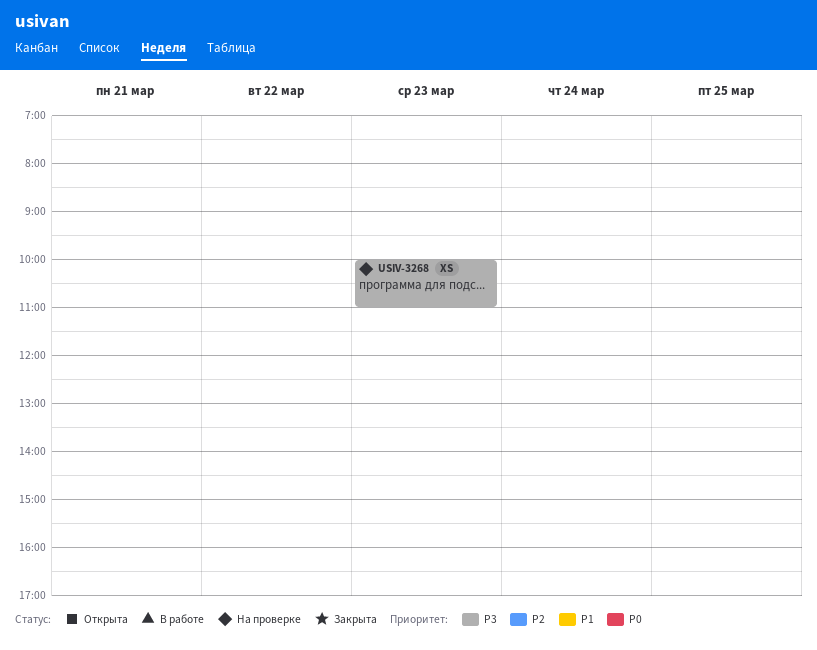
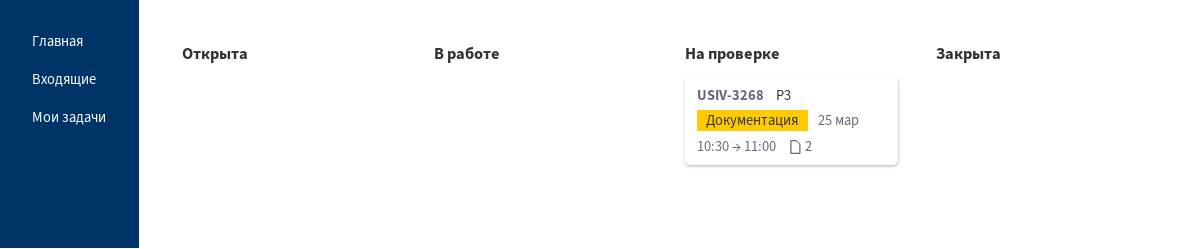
USIV-3268, day: Mar 23 -> Mar 25
USIV-3268, begins: 10:00 -> 10:30

